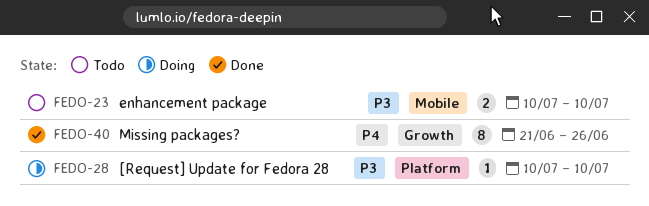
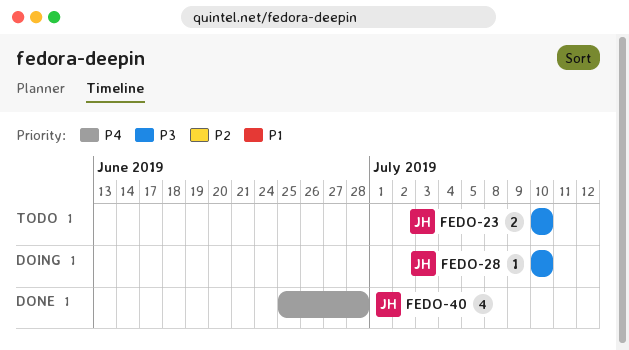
FEDO-40, estimate: 8 -> 4
FEDO-40, start: Jun 21 -> Jun 25
FEDO-40, due: Jun 26 -> Jun 28

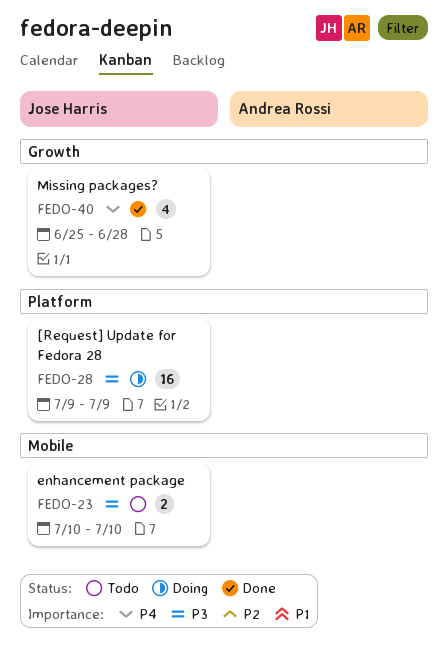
FEDO-28, estimate: 1 -> 16
FEDO-28, start: Jul 10 -> Jul 9
FEDO-28, due: Jul 10 -> Jul 9

